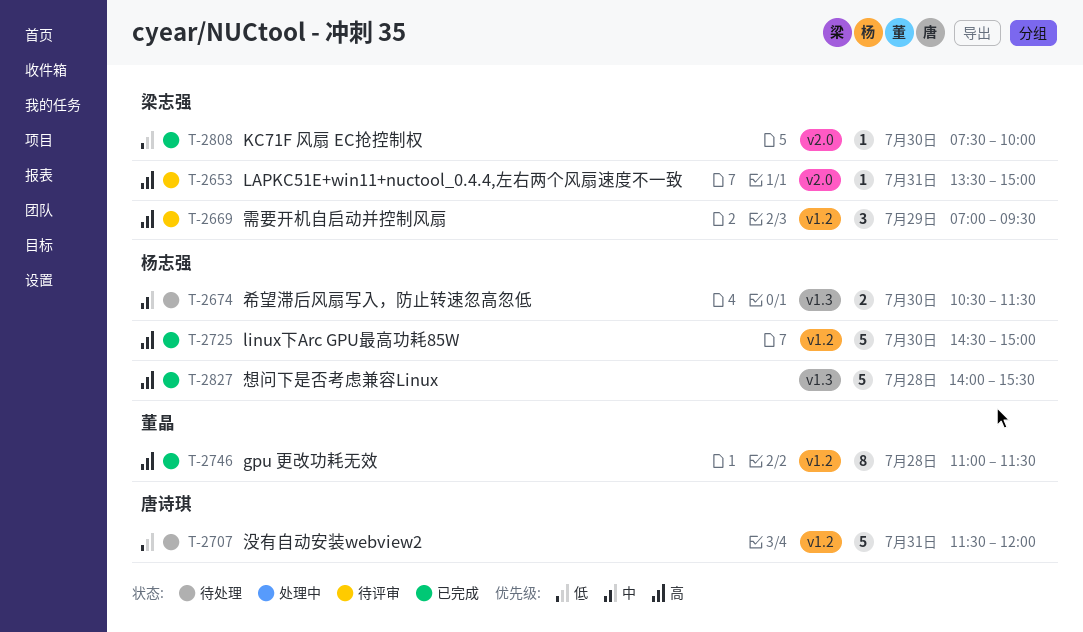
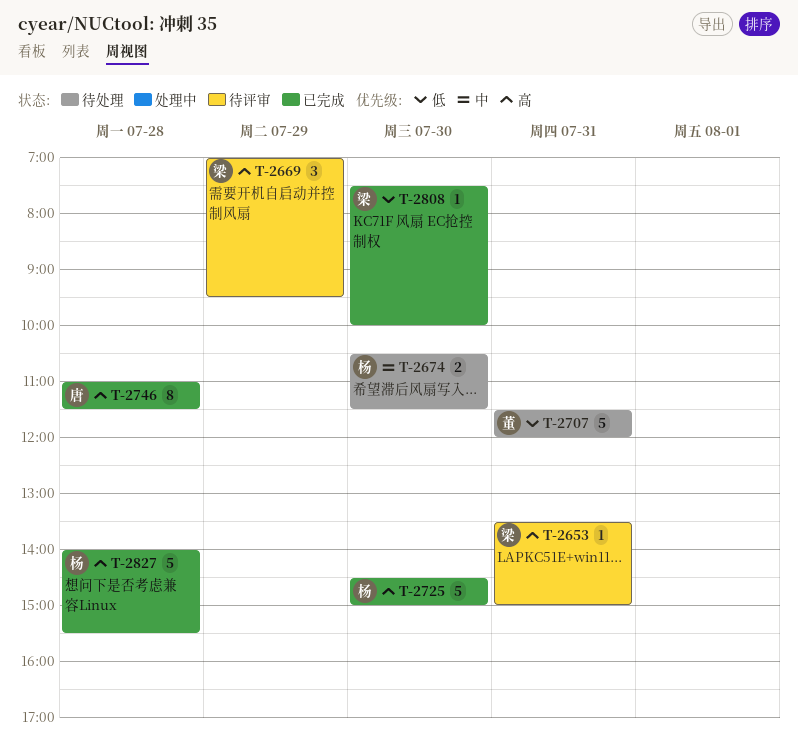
T-2707, owner: 唐诗琪 -> 董晶
T-2746, owner: 董晶 -> 唐诗琪

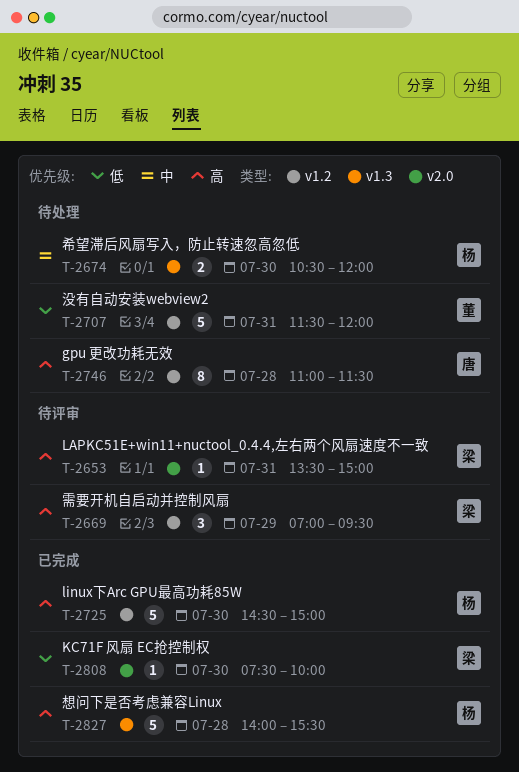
T-2674, ends: 11:30 -> 12:00
T-2746, status: 已完成 -> 待处理

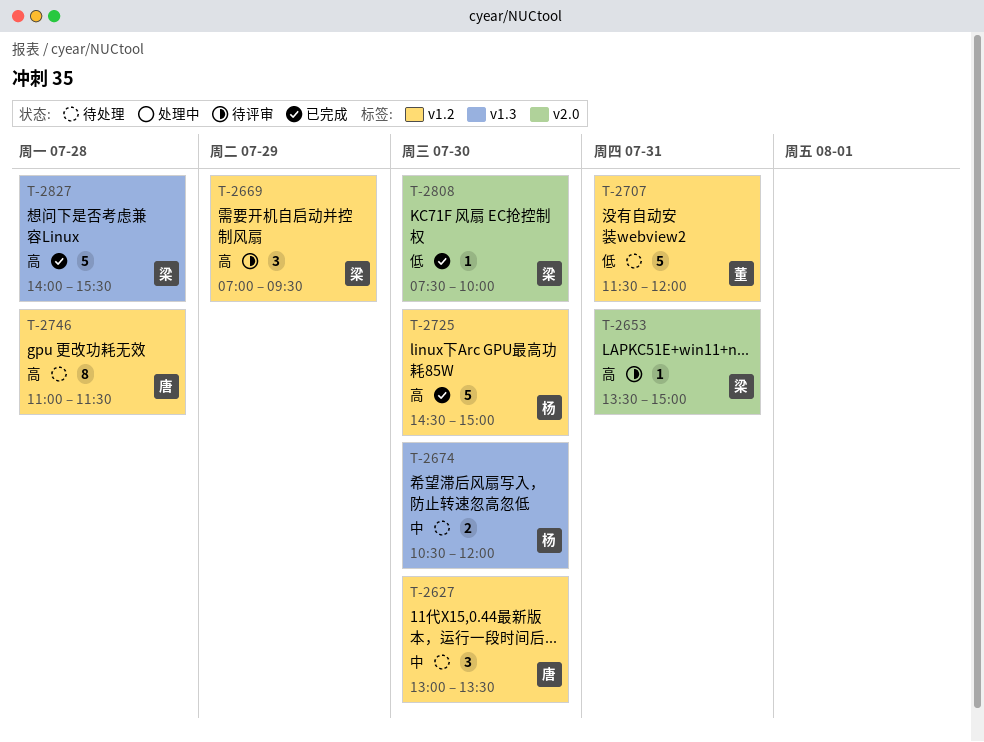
T-2627: none -> present
T-2827, owner: 杨 -> 梁

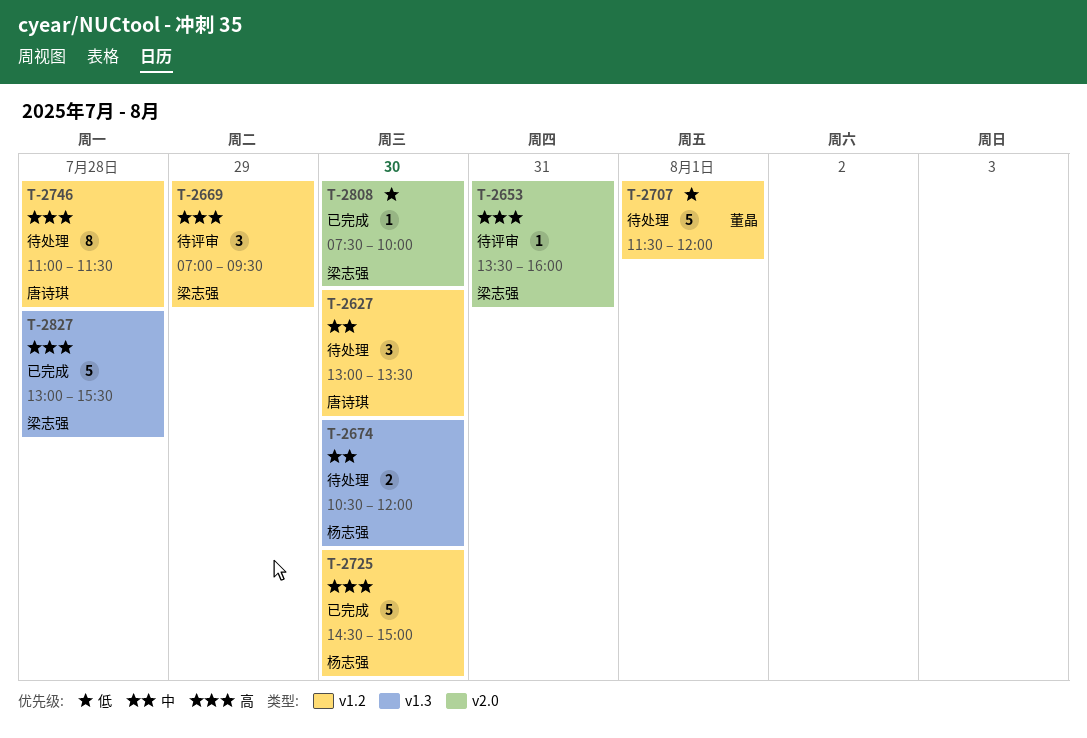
T-2653, ends: 15:00 -> 16:00
T-2707, day: Jul 31 -> Aug 1
T-2827, begins: 14:00 -> 13:00

